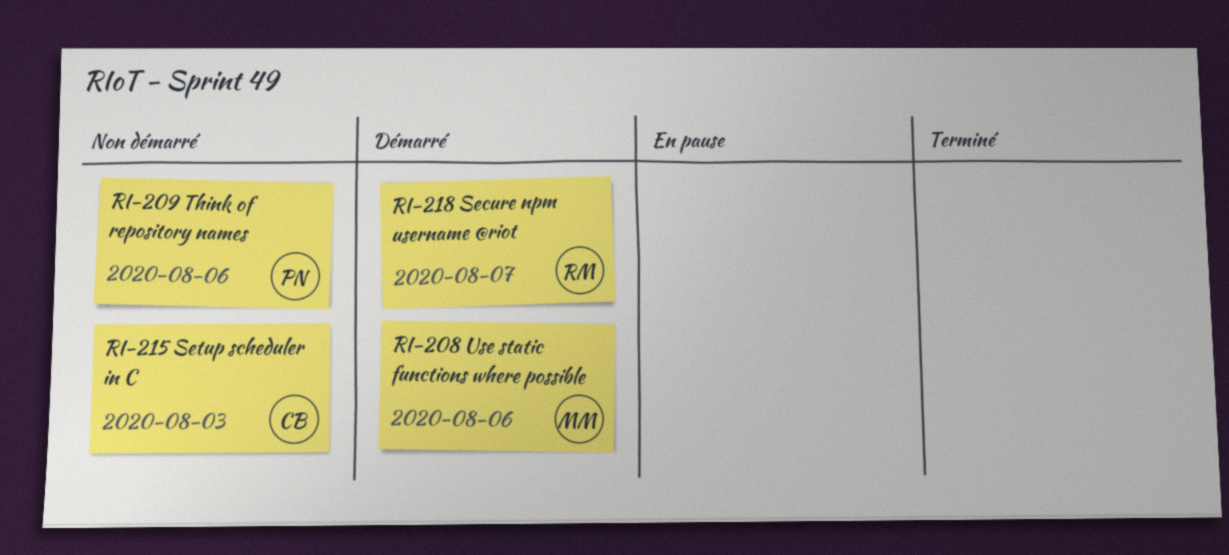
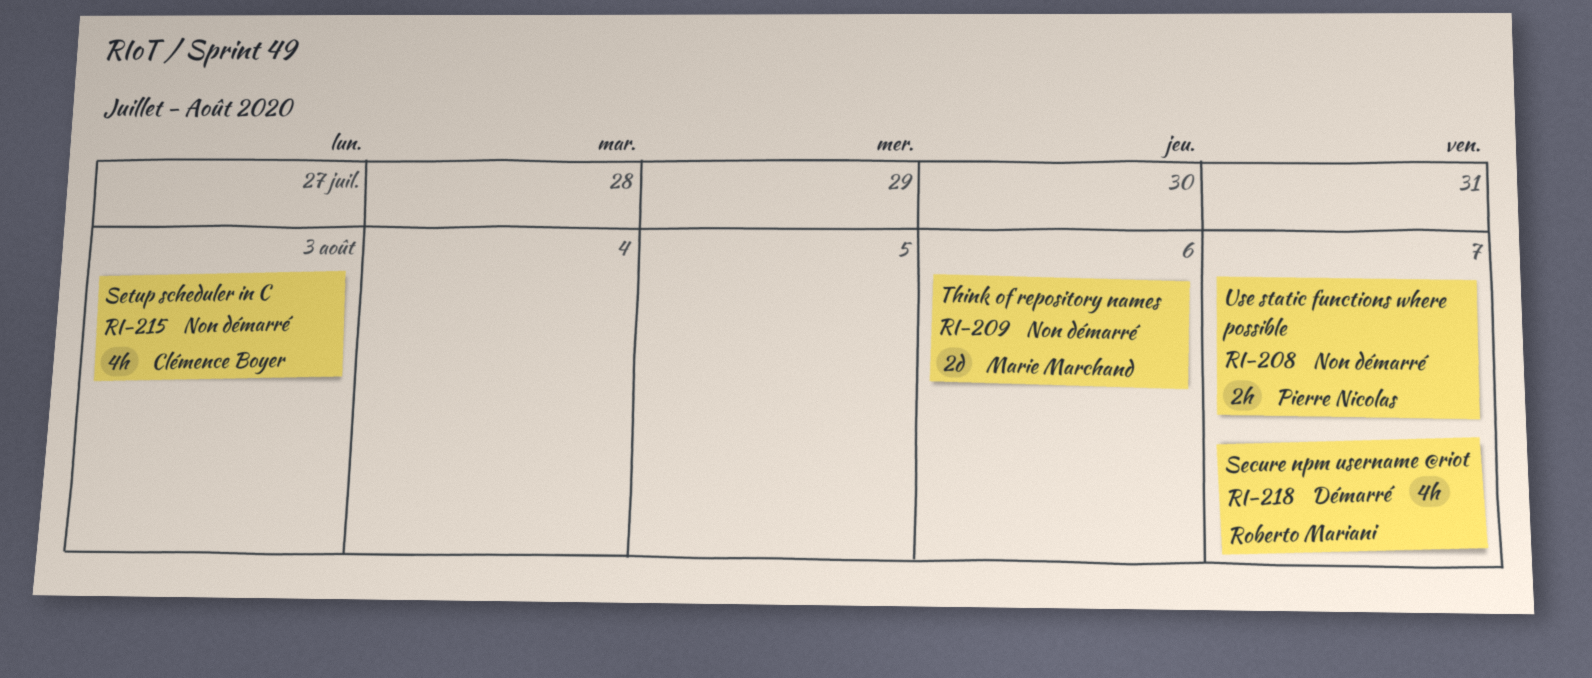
RI-208, status: Démarré -> Non démarré
RI-208, owner: Marie Marchand -> Pierre Nicolas
RI-208, due: Aug 6 -> Aug 7
RI-209, owner: Pierre Nicolas -> Marie Marchand

